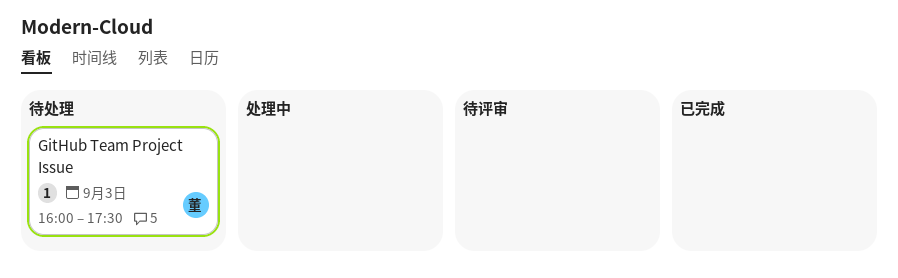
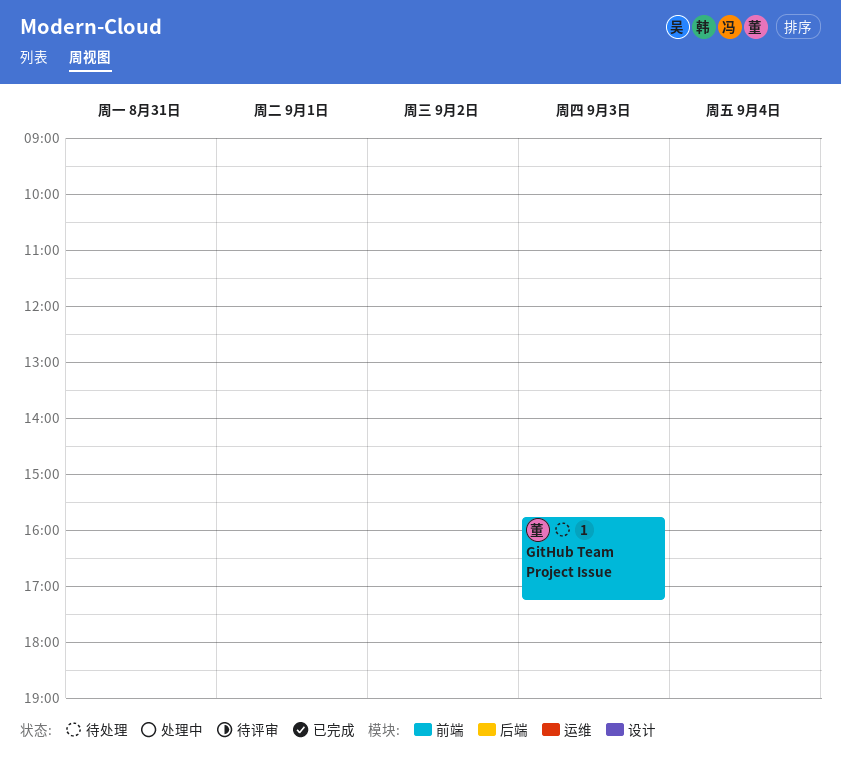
GitHub Team Project Issue, begins: 16:00 -> 15:45
GitHub Team Project Issue, ends: 17:30 -> 17:15

